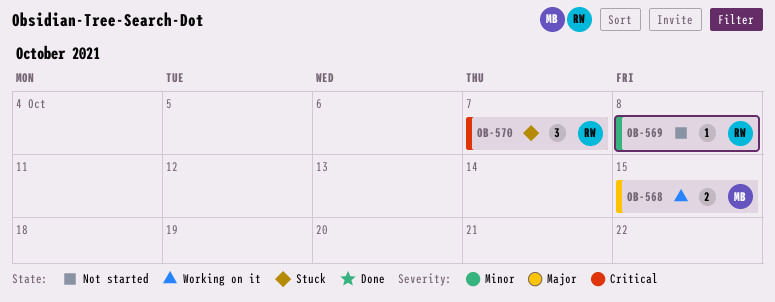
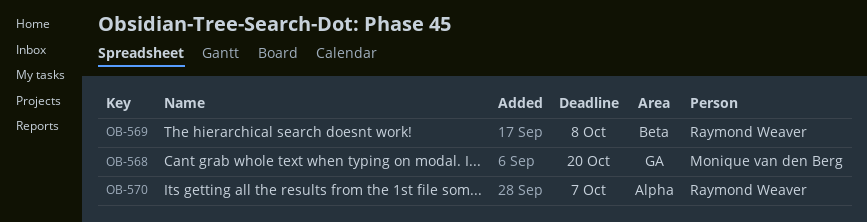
OB-568, due: Oct 15 -> Oct 20

